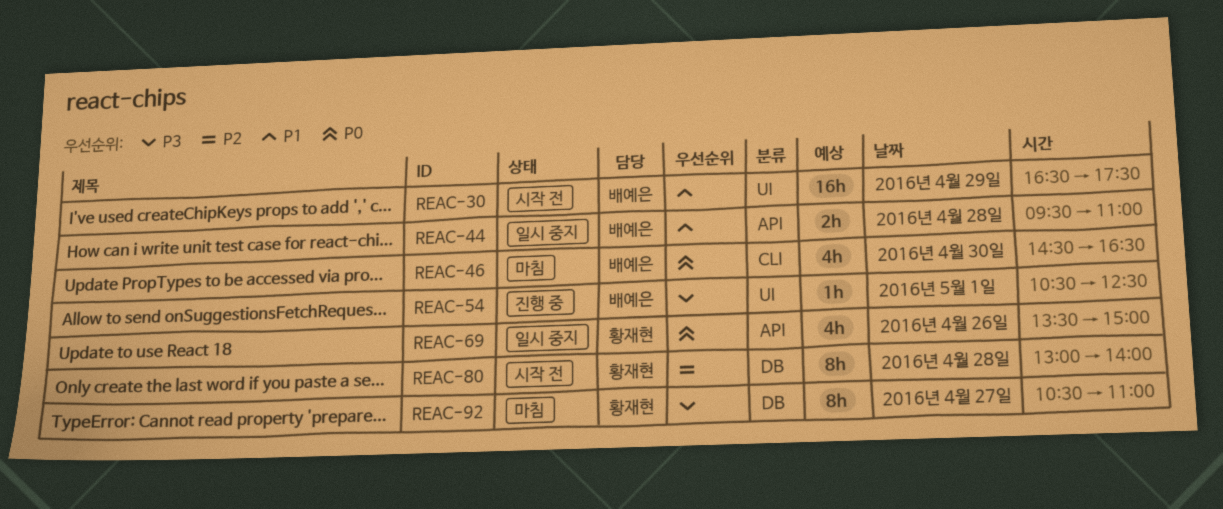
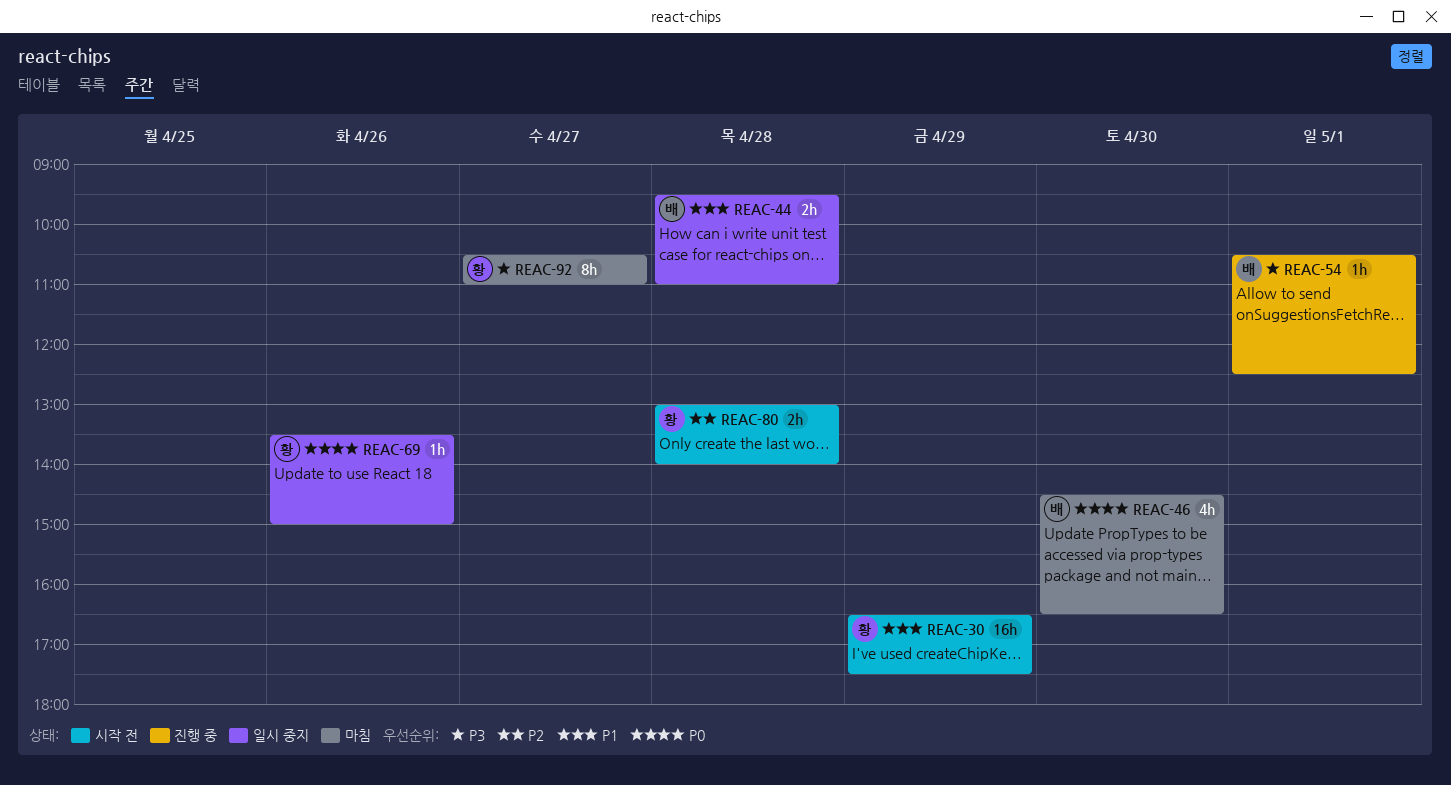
REAC-30, owner: 배예은 -> 황재현
REAC-69, estimate: 4h -> 1h
REAC-80, estimate: 8h -> 2h

